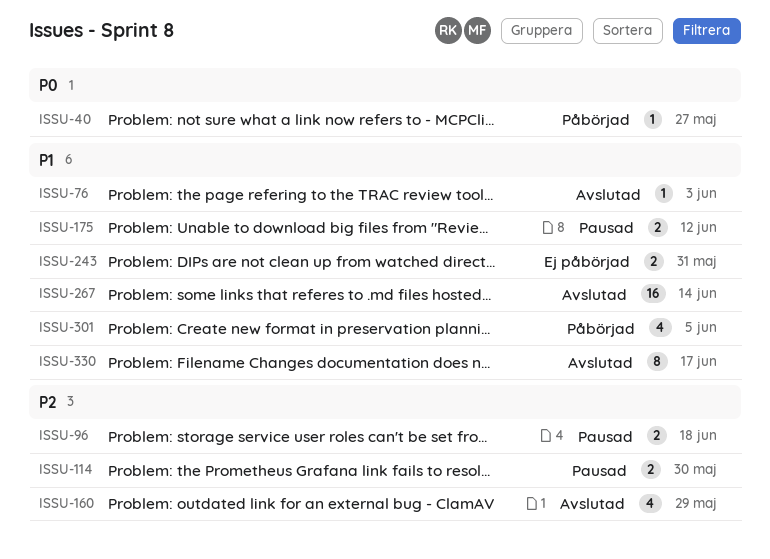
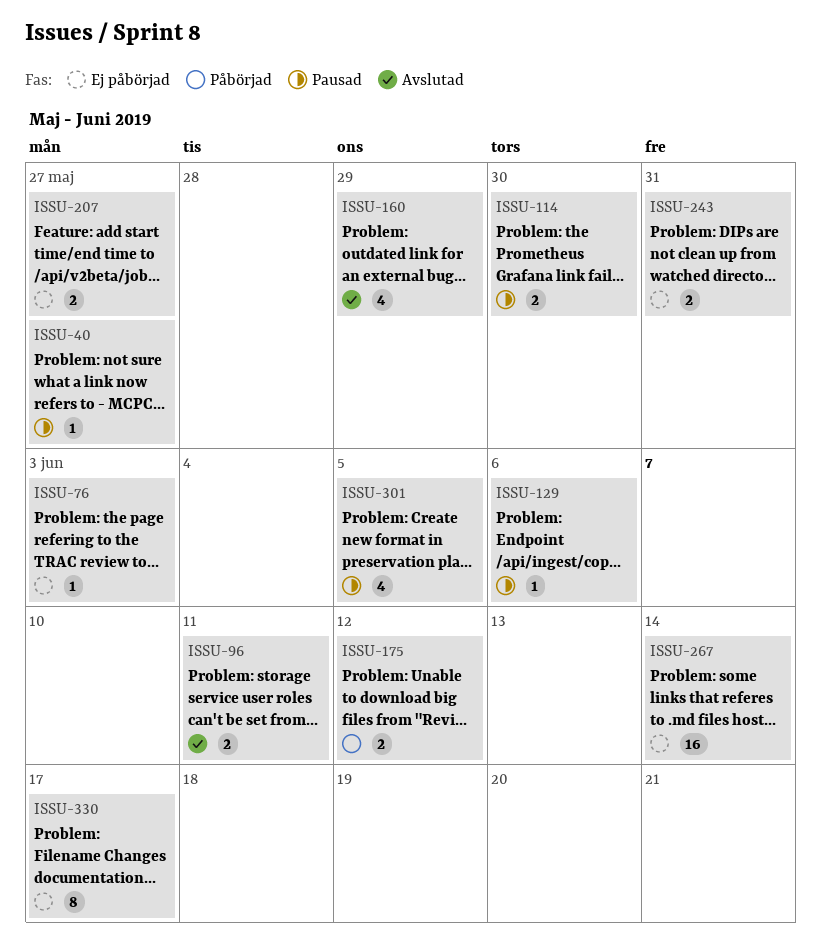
ISSU-40, status: Påbörjad -> Pausad
ISSU-76, status: Avslutad -> Ej påbörjad
ISSU-96, status: Pausad -> Avslutad
ISSU-96, due: Jun 18 -> Jun 11
ISSU-129: none -> present
ISSU-175, status: Pausad -> Påbörjad
ISSU-207: none -> present
ISSU-267, status: Avslutad -> Ej påbörjad
ISSU-301, status: Påbörjad -> Pausad
ISSU-330, status: Avslutad -> Ej påbörjad

